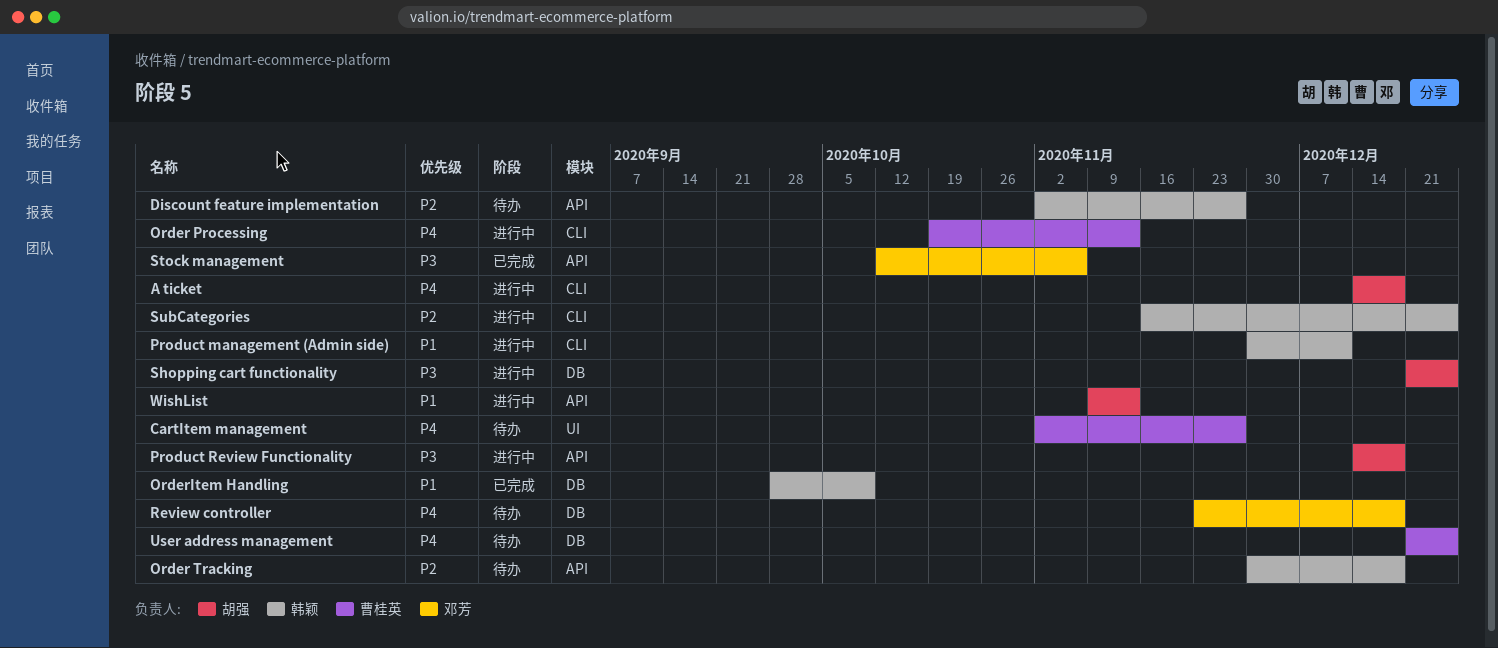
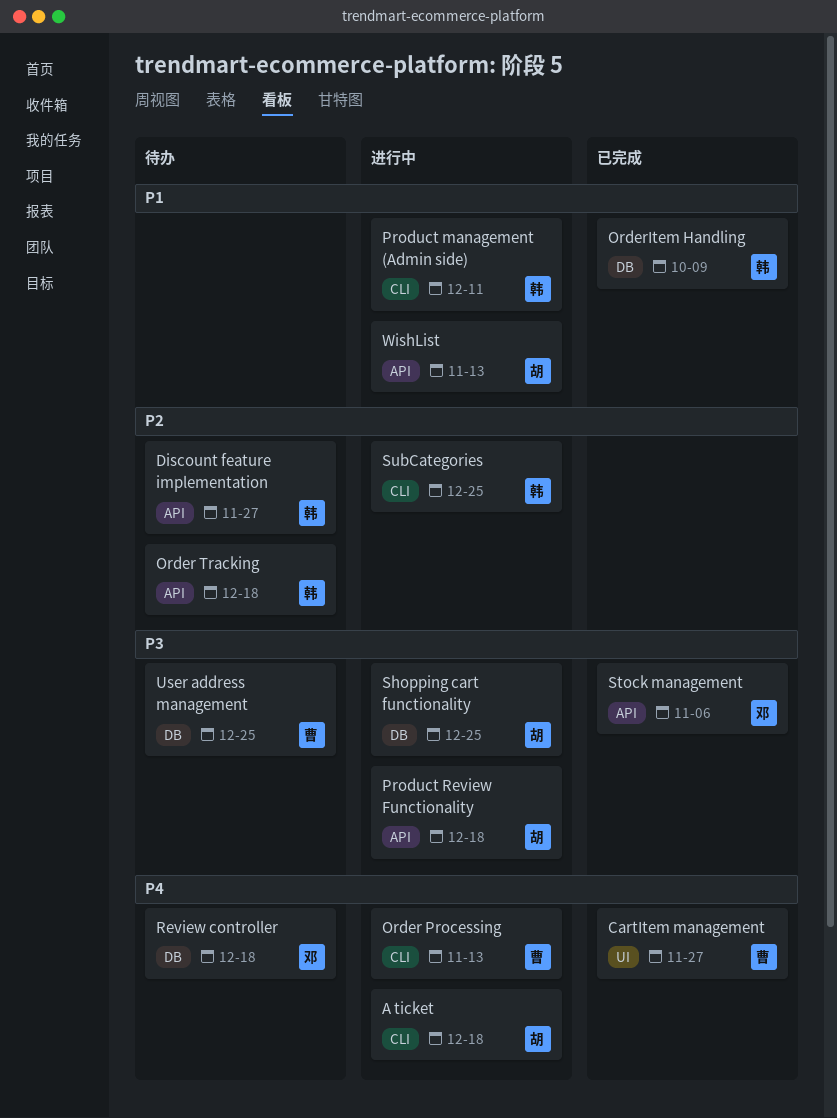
CartItem management, status: 待办 -> 已完成
User address management, priority: P4 -> P3

